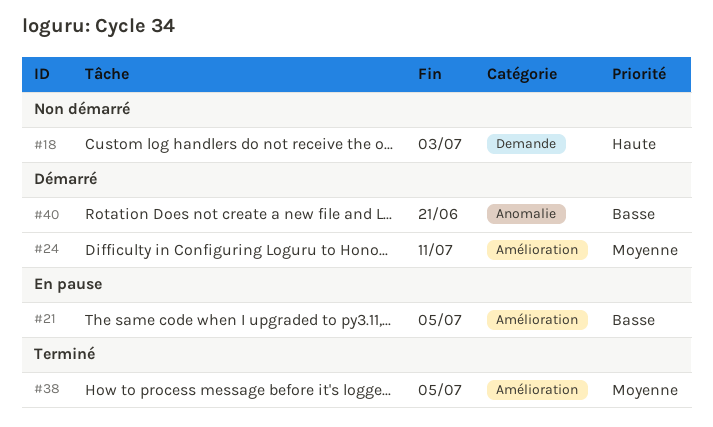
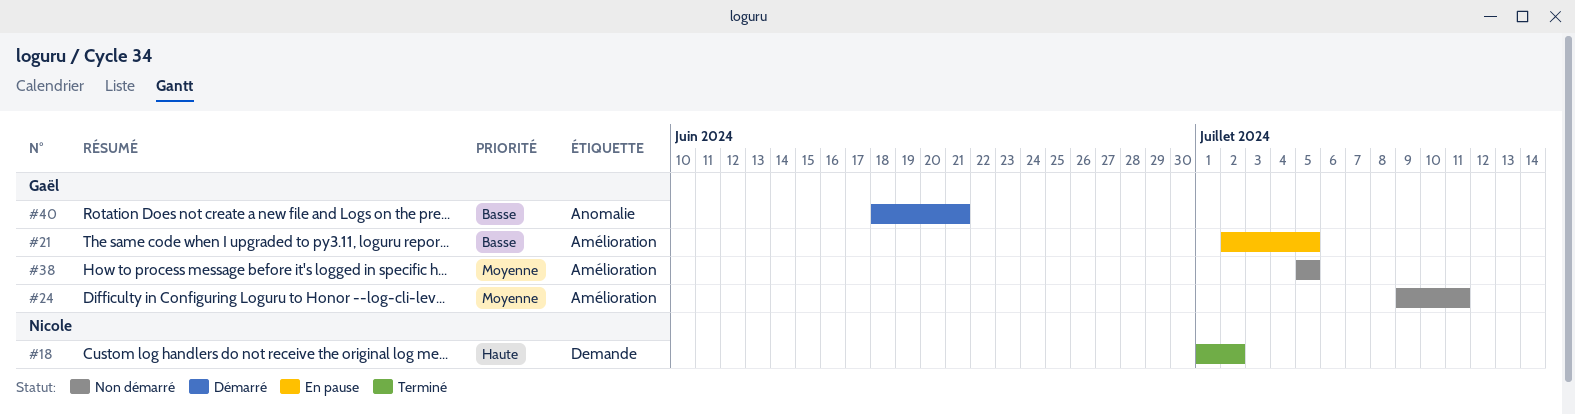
#18, status: Non démarré -> Terminé
#18, due: Jul 3 -> Jul 2
#24, status: Démarré -> Non démarré
#38, status: Terminé -> Non démarré

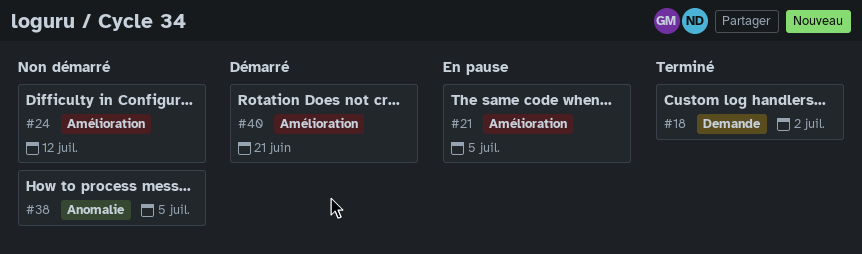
#24, due: Jul 11 -> Jul 12
#38, label: Amélioration -> Anomalie
#40, label: Anomalie -> Amélioration

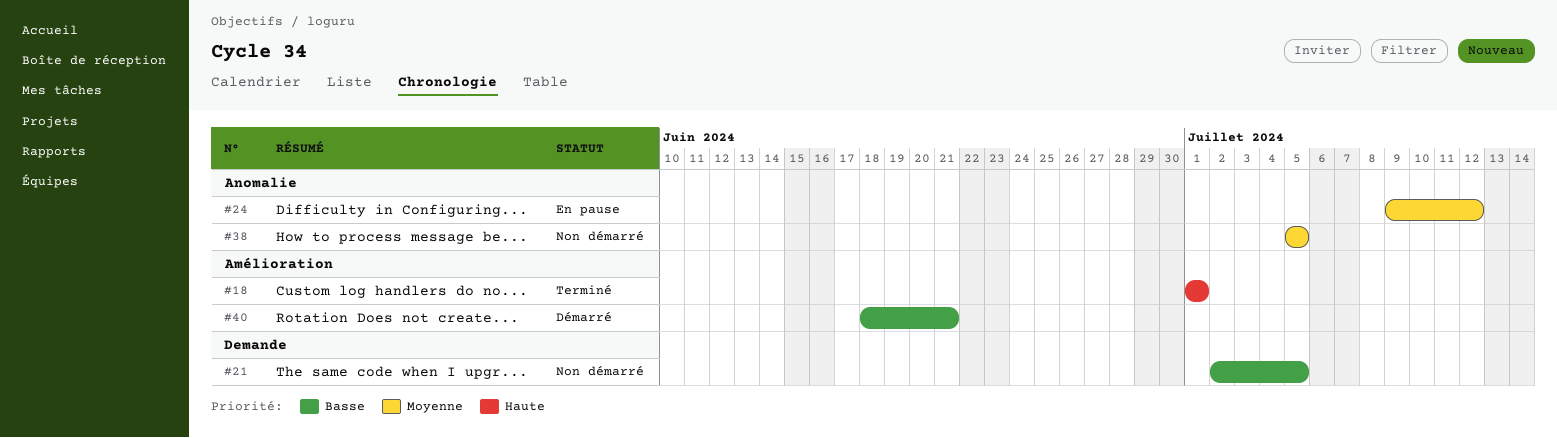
#18, label: Demande -> Amélioration
#18, due: Jul 2 -> Jul 1
#21, status: En pause -> Non démarré
#21, label: Amélioration -> Demande
#24, status: Non démarré -> En pause
#24, label: Amélioration -> Anomalie

